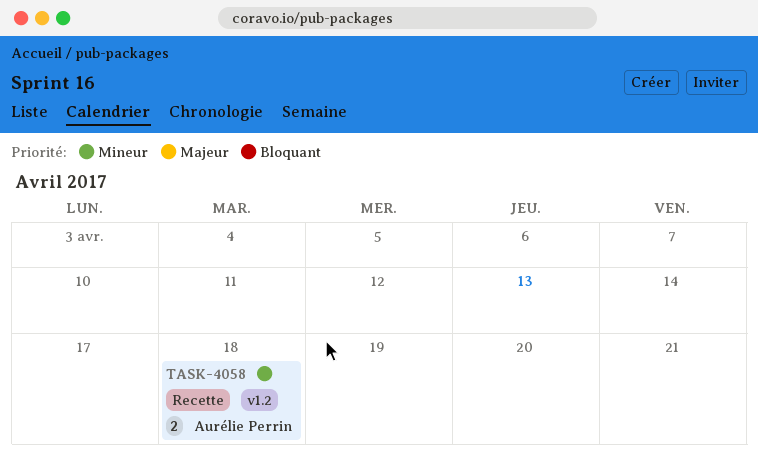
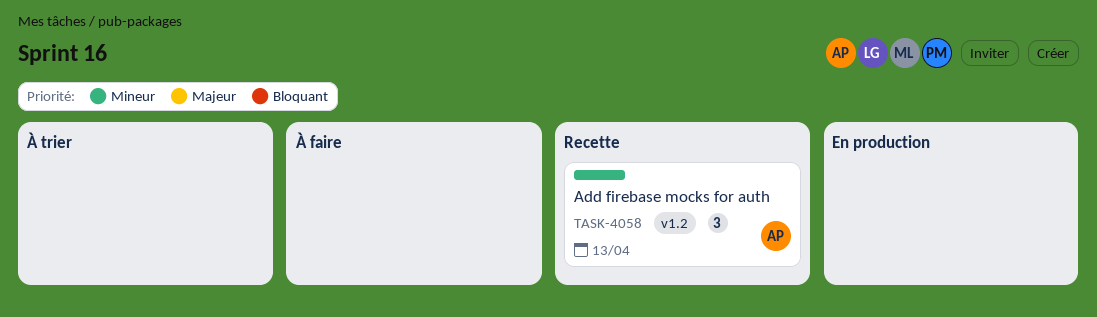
TASK-4058, estimate: 2 -> 3
TASK-4058, due: Apr 18 -> Apr 13

